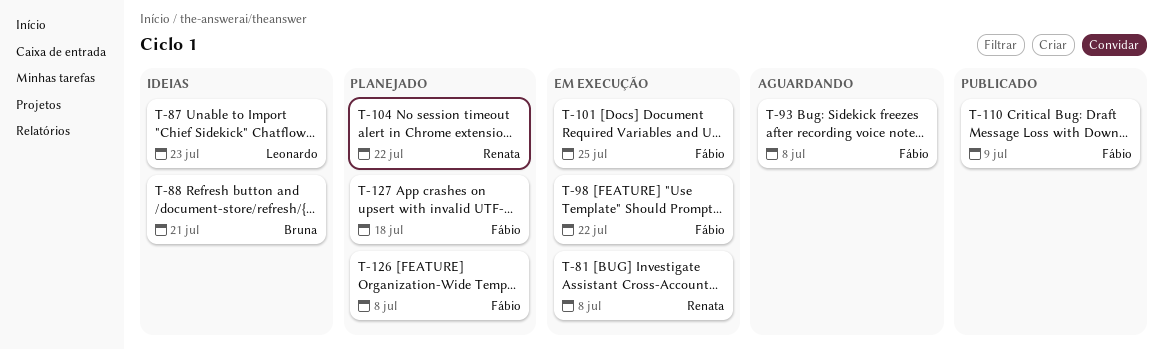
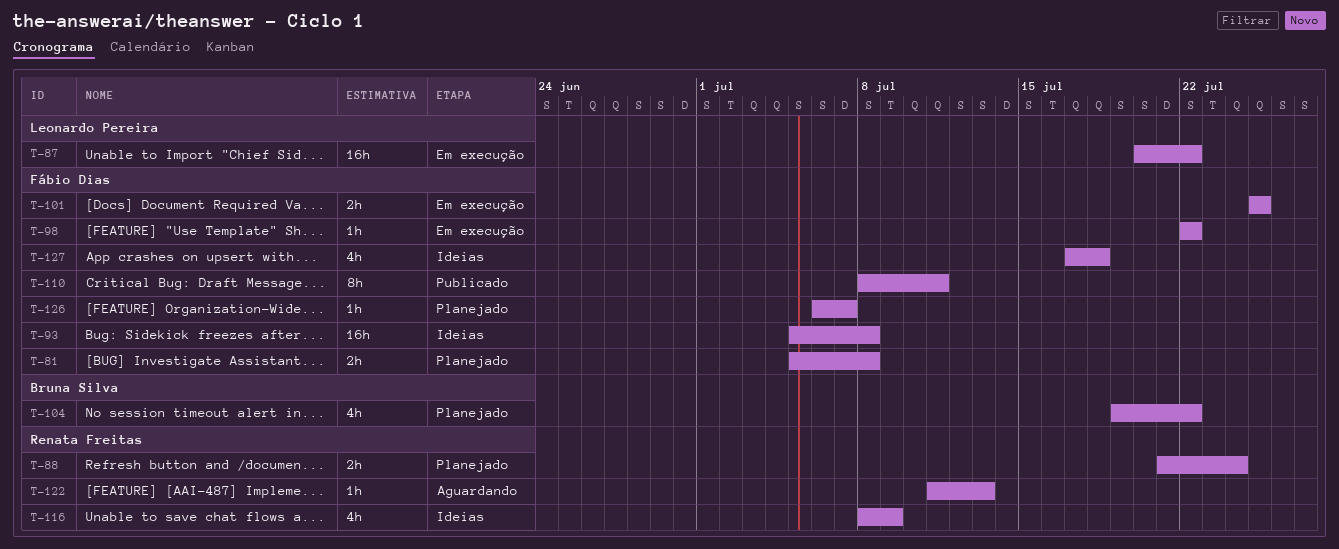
T-81, status: Em execução -> Planejado
T-81, owner: Renata Freitas -> Fábio Dias
T-87, status: Ideias -> Em execução
T-87, due: Jul 23 -> Jul 22
T-88, status: Ideias -> Planejado
T-88, owner: Bruna Silva -> Renata Freitas
T-88, due: Jul 21 -> Jul 24
T-93, status: Aguardando -> Ideias
T-104, owner: Renata Freitas -> Bruna Silva
T-110, due: Jul 9 -> Jul 11
T-116: none -> present
T-122: none -> present
T-126, due: Jul 8 -> Jul 7
T-127, status: Planejado -> Ideias

